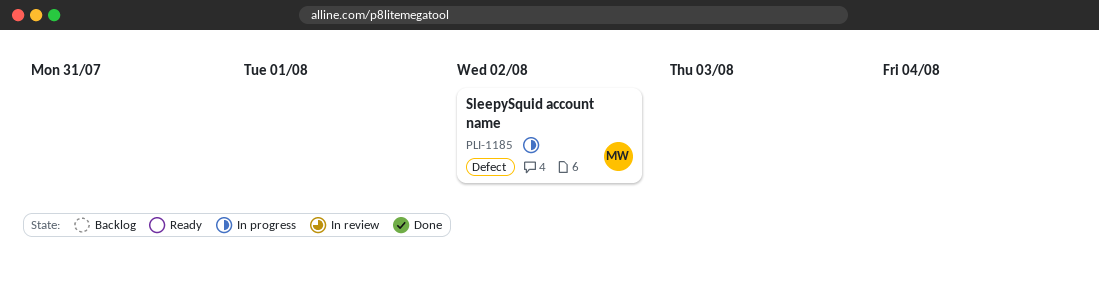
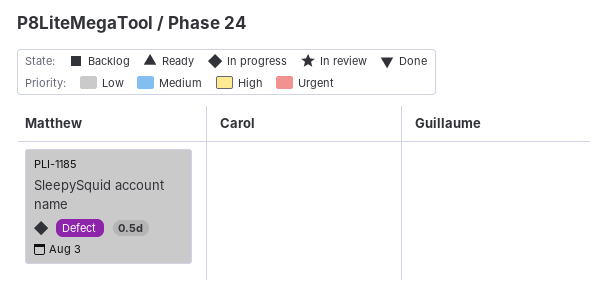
PLI-1185, due: Aug 2 -> Aug 3

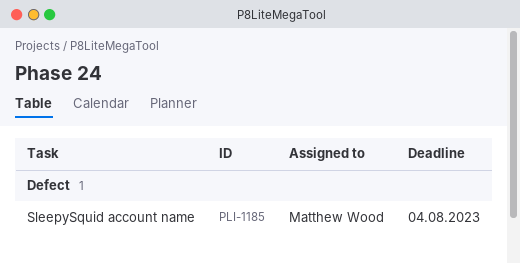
PLI-1185, due: Aug 3 -> Aug 4

